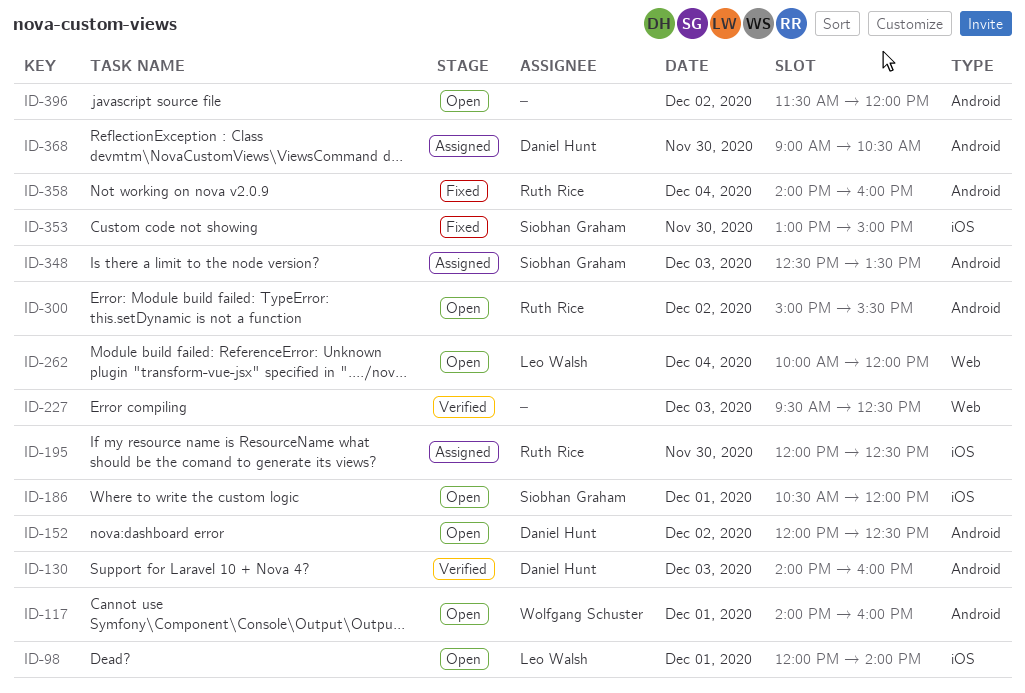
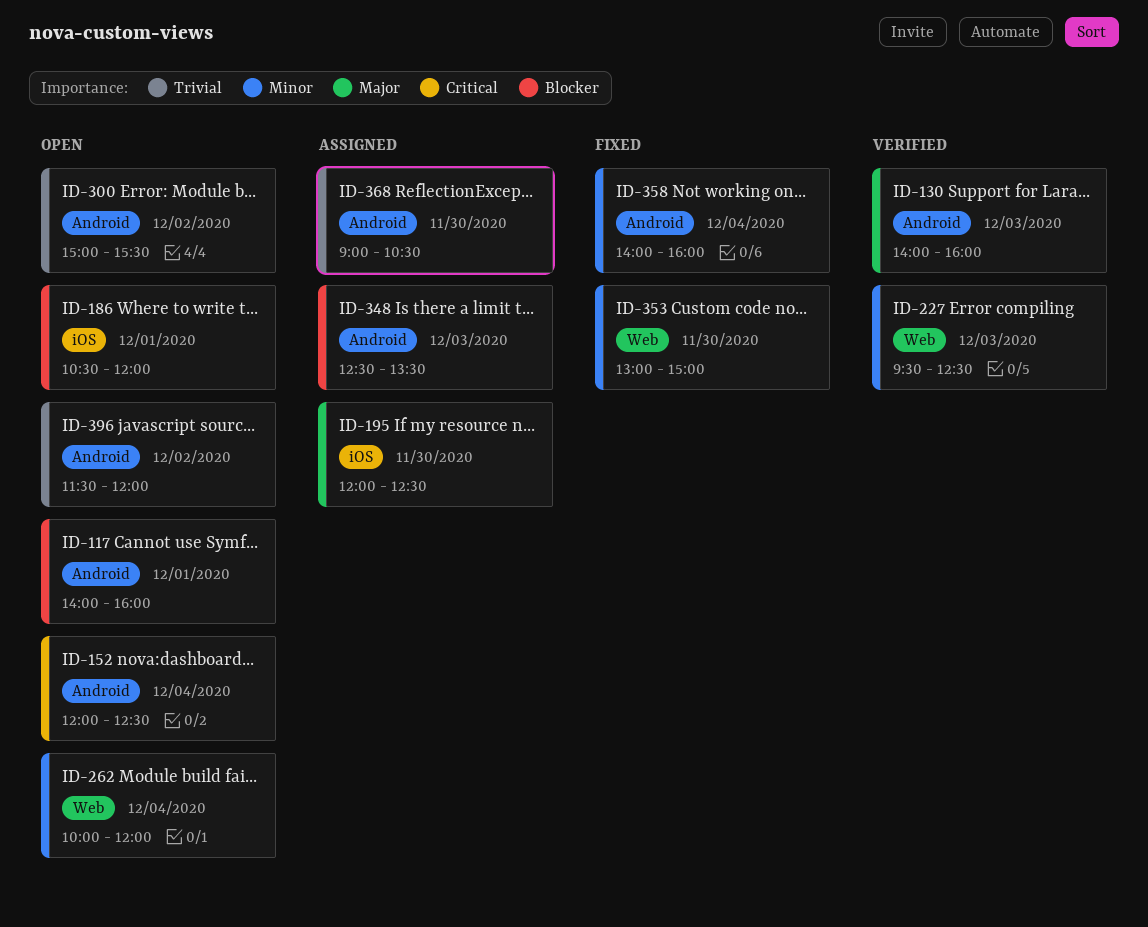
ID-98: present -> none
ID-152, day: Dec 2 -> Dec 4
ID-353, label: iOS -> Web

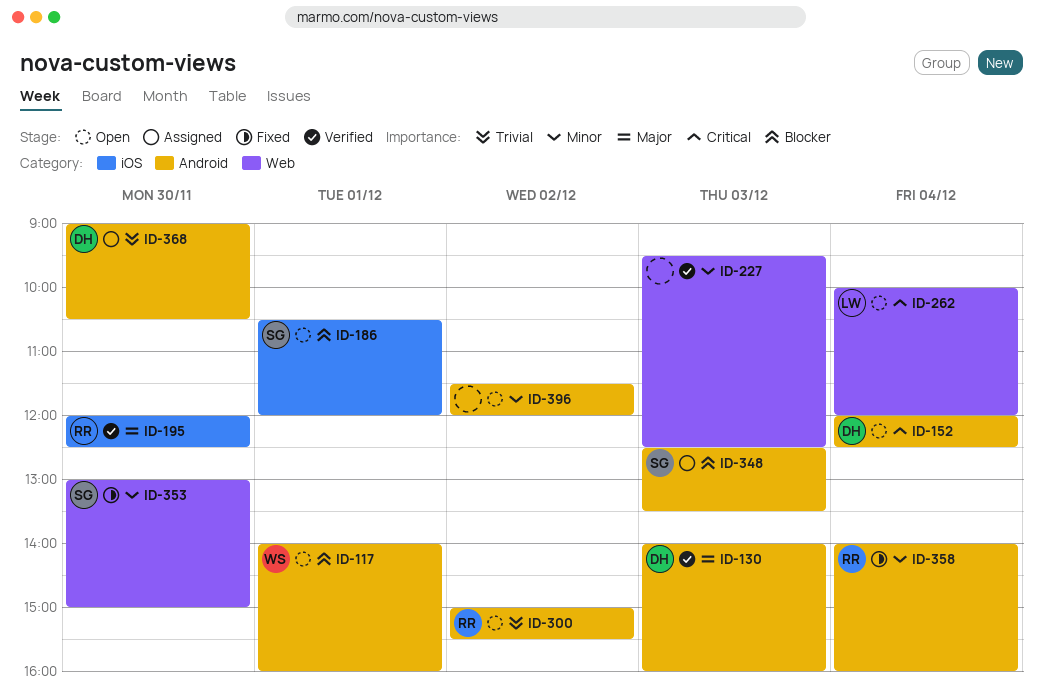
ID-195, status: Assigned -> Verified
ID-262, priority: Minor -> Critical
ID-396, priority: Trivial -> Minor

